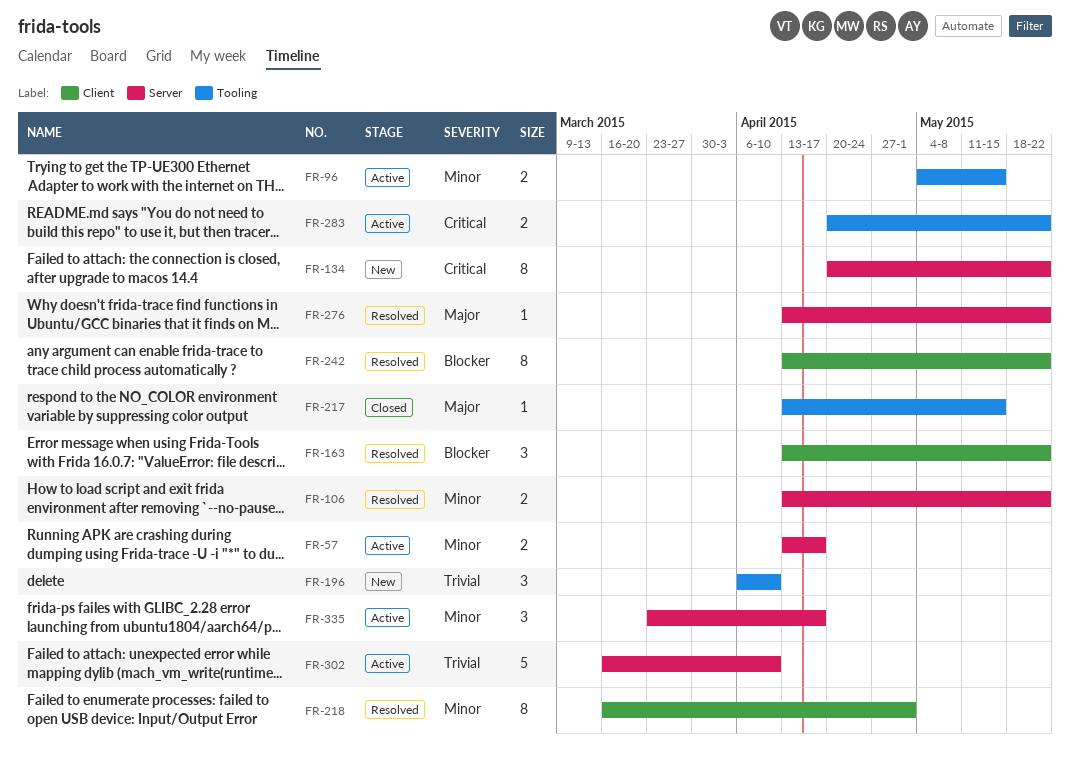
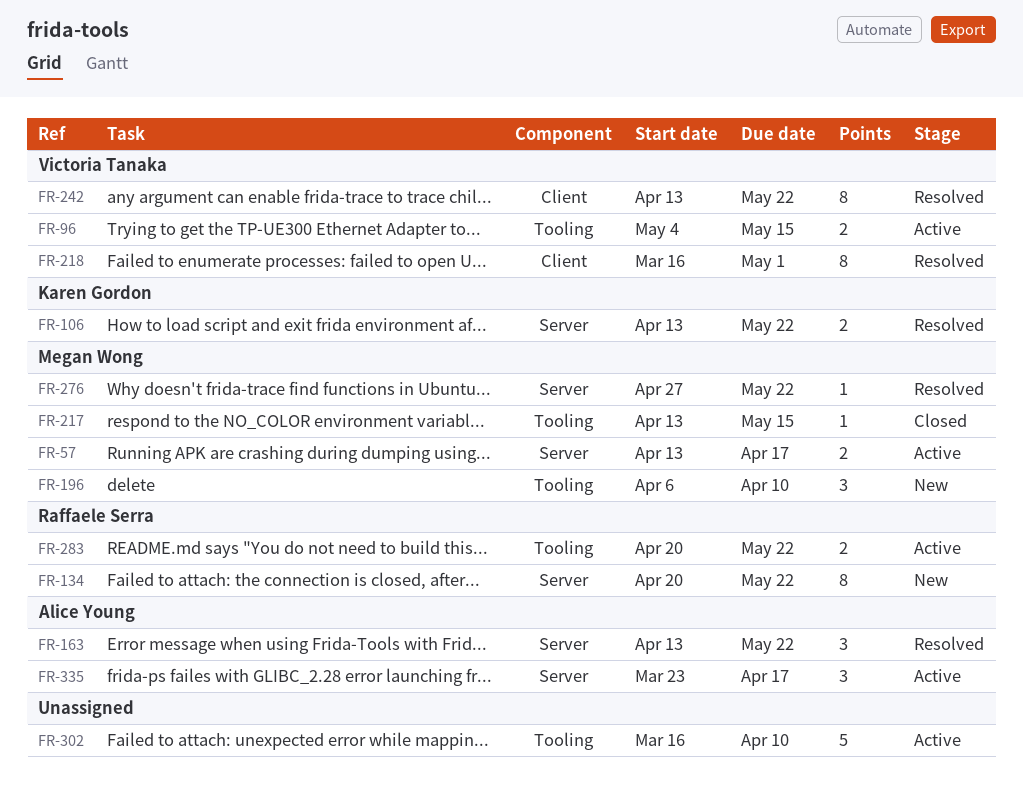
FR-163, label: Client -> Server
FR-276, start: Apr 13 -> Apr 27
FR-302, label: Server -> Tooling

